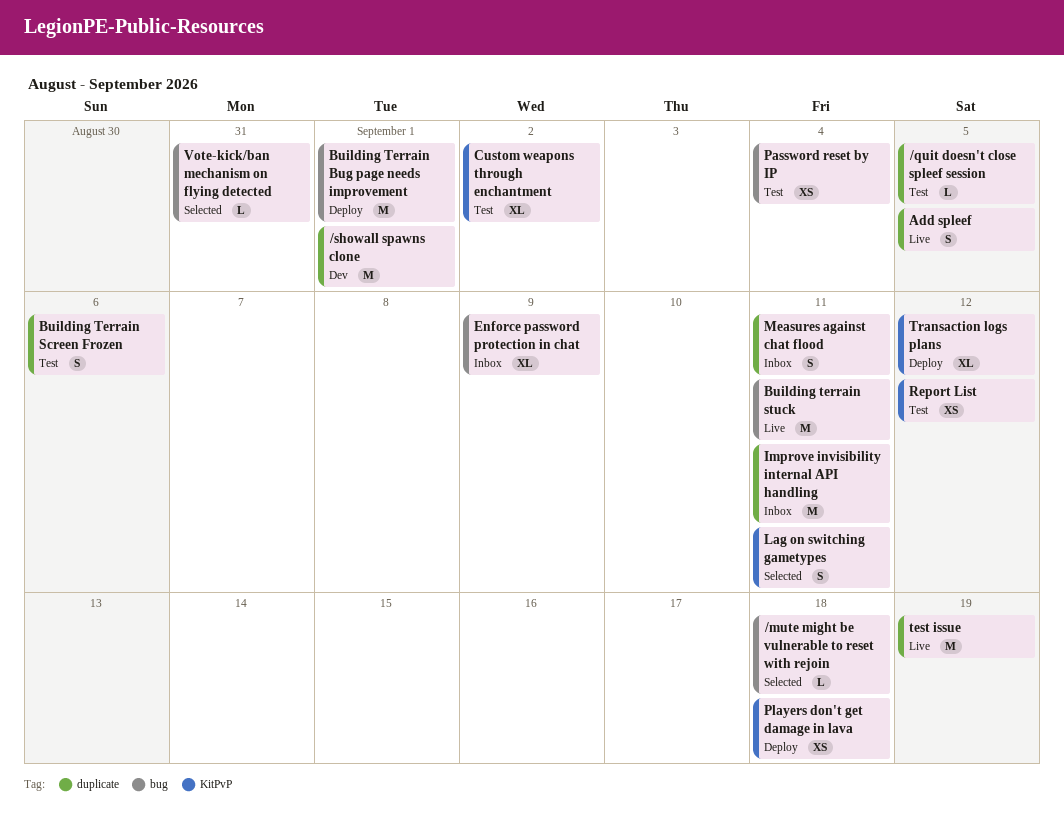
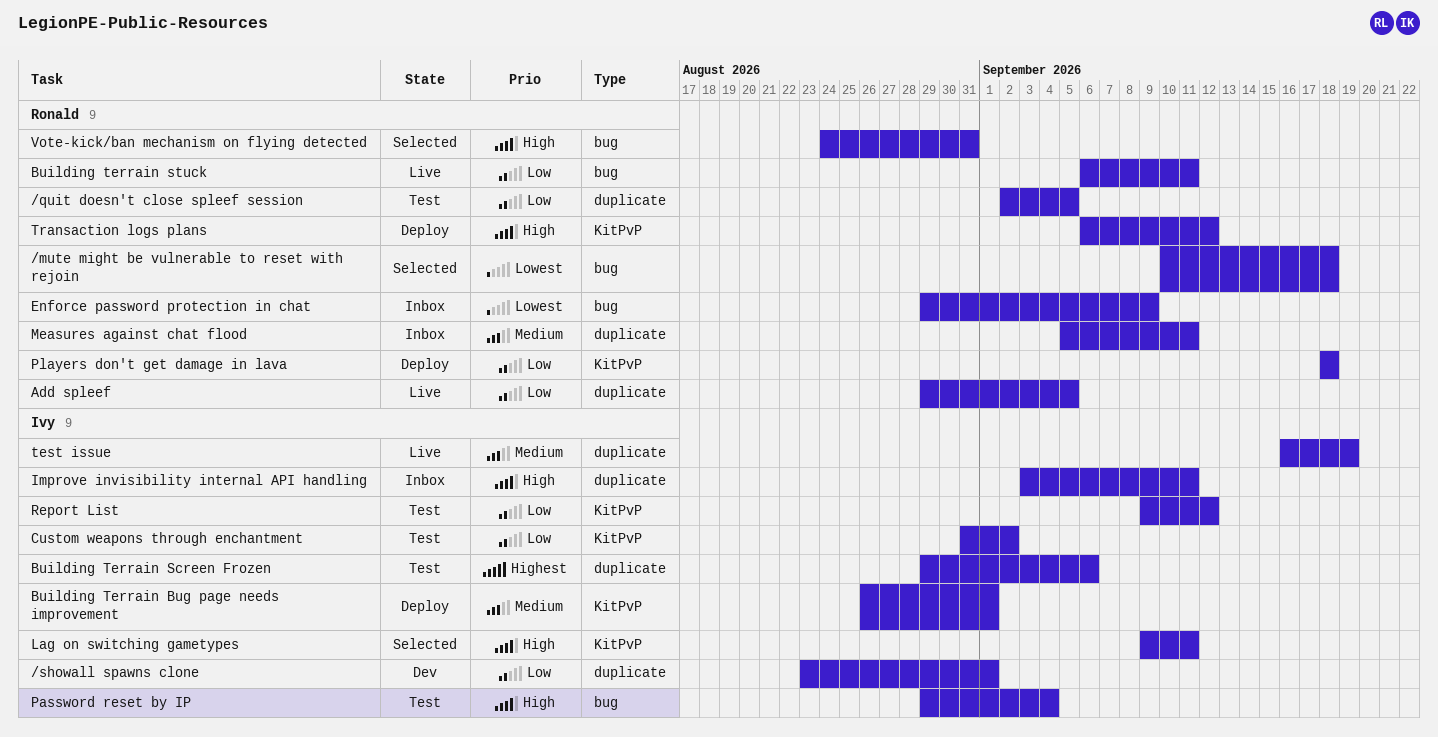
Building Terrain Bug page needs improvement, label: bug -> KitPvP

